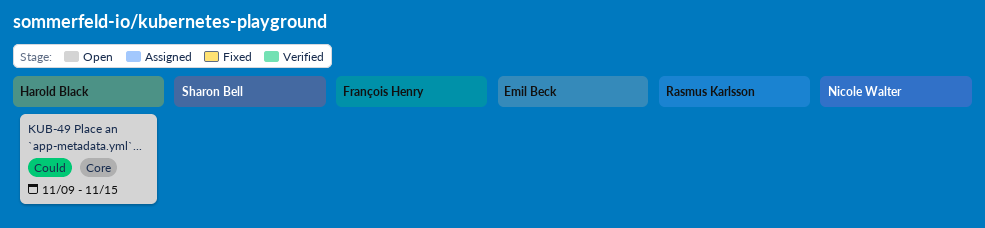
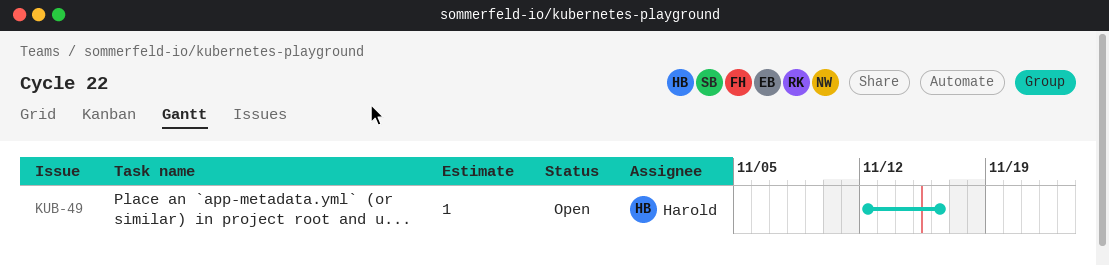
KUB-49, start: Nov 9 -> Nov 12
KUB-49, due: Nov 15 -> Nov 16

